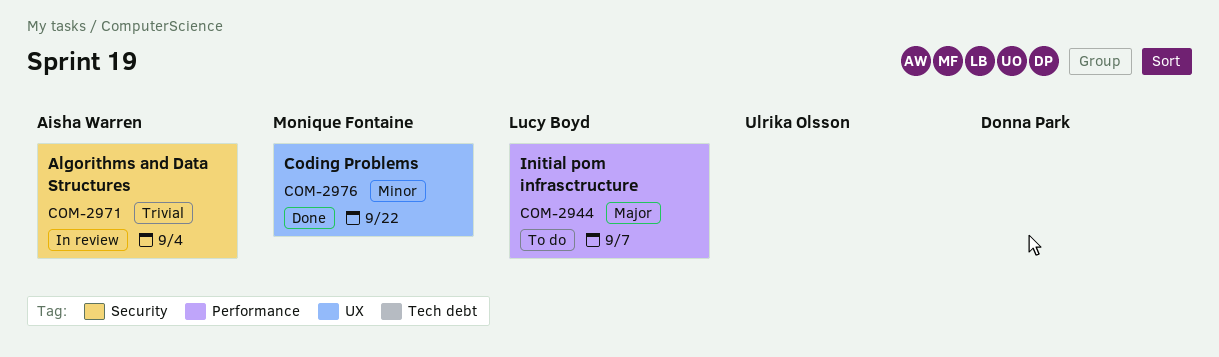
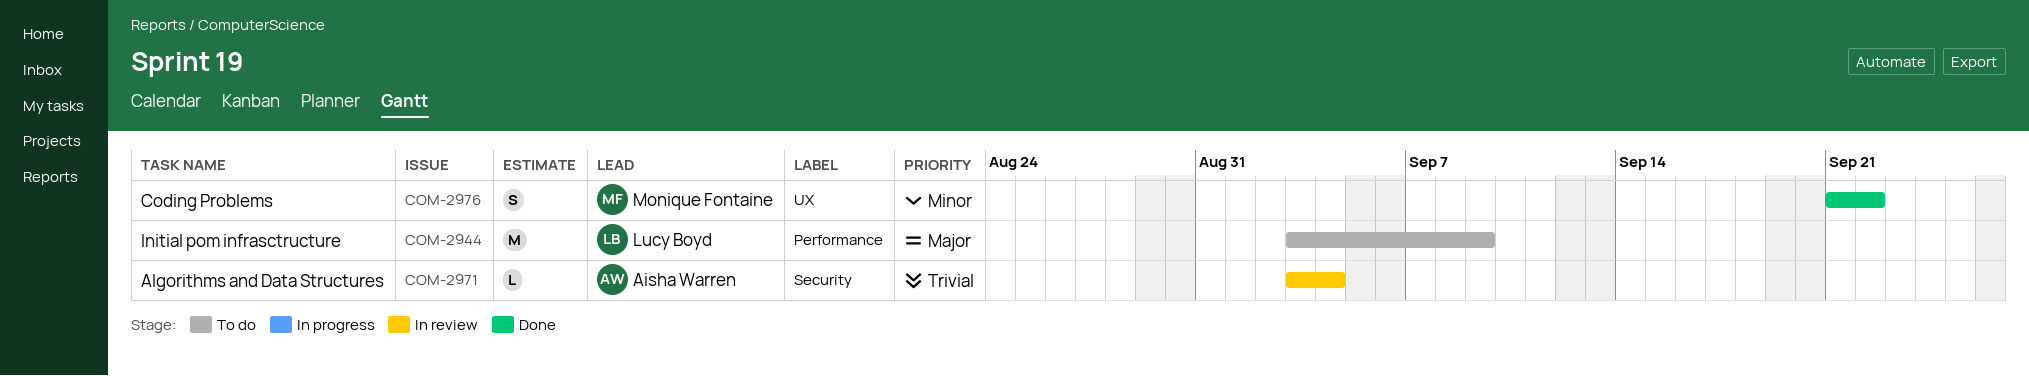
COM-2944, due: Sep 7 -> Sep 9

